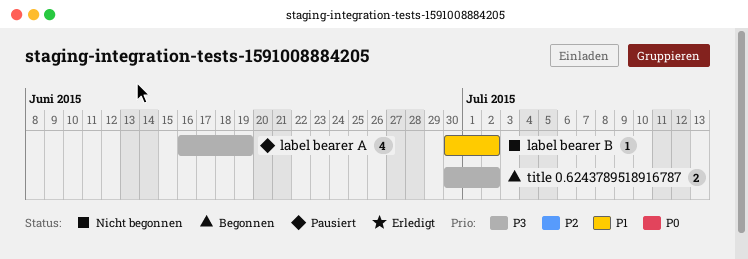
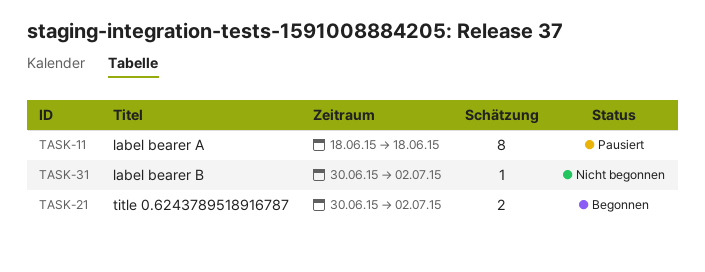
label bearer A, estimate: 4 -> 8
label bearer A, start: Jun 16 -> Jun 18
label bearer A, due: Jun 19 -> Jun 18

